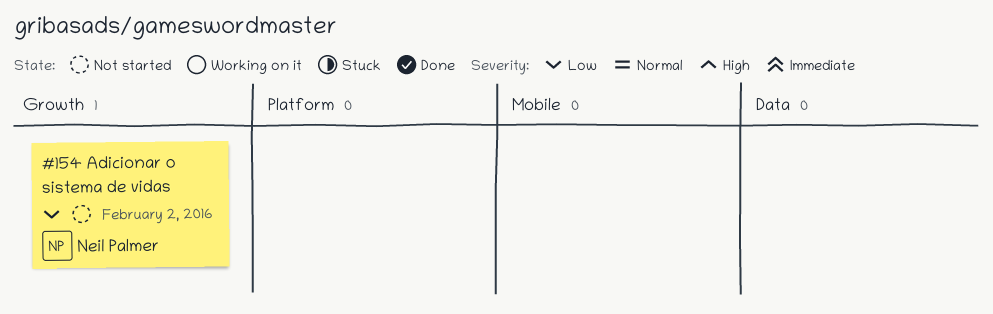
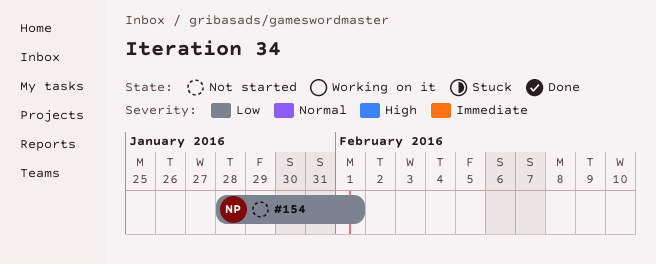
#154, due: Feb 2 -> Feb 1

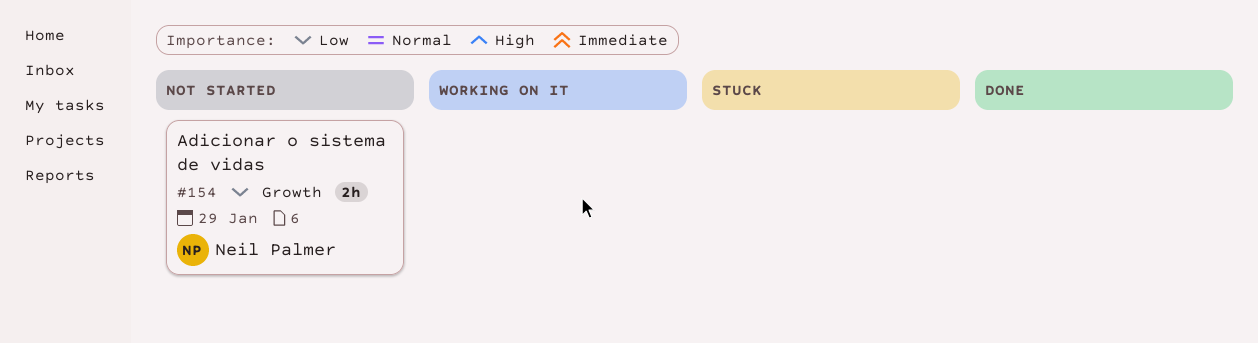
#154, due: Feb 1 -> Jan 29

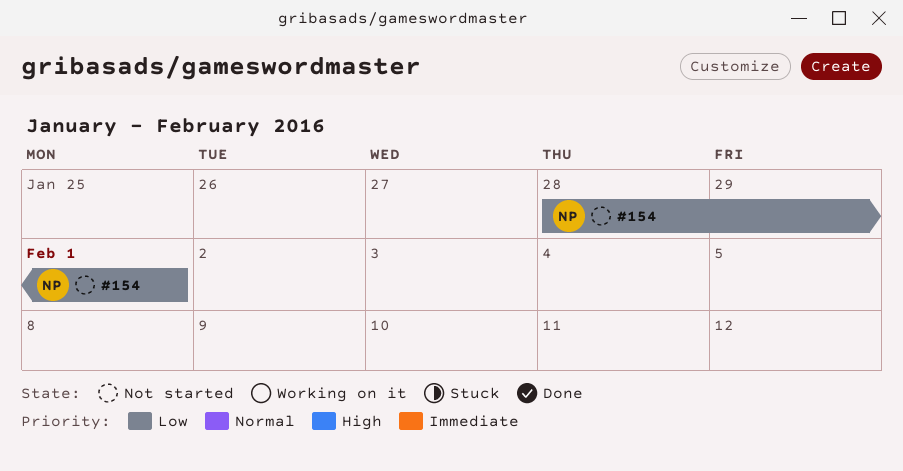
#154, due: Jan 29 -> Feb 1

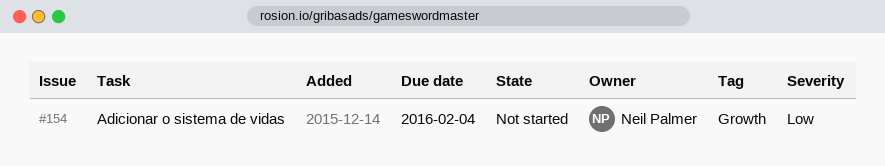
#154, due: Feb 1 -> Feb 4

